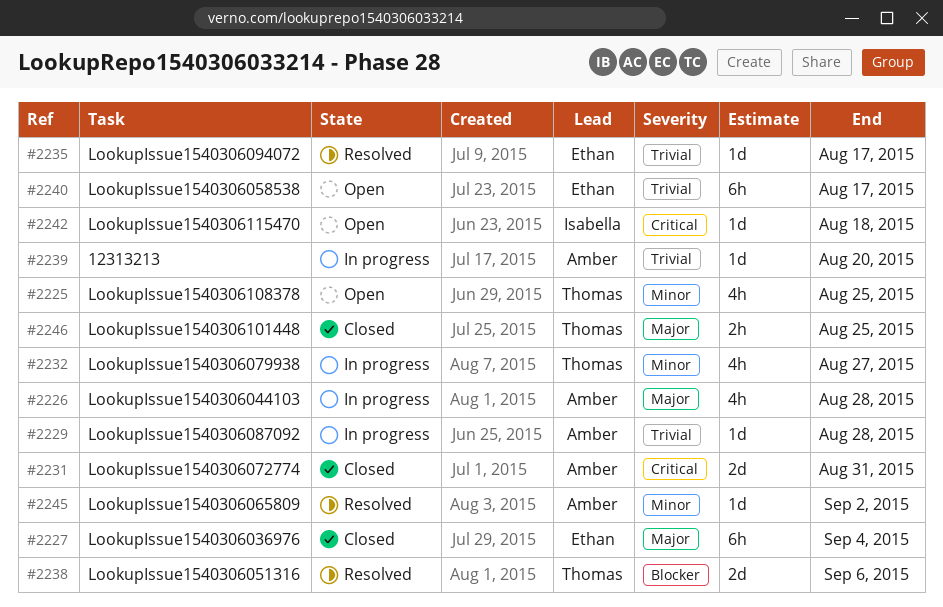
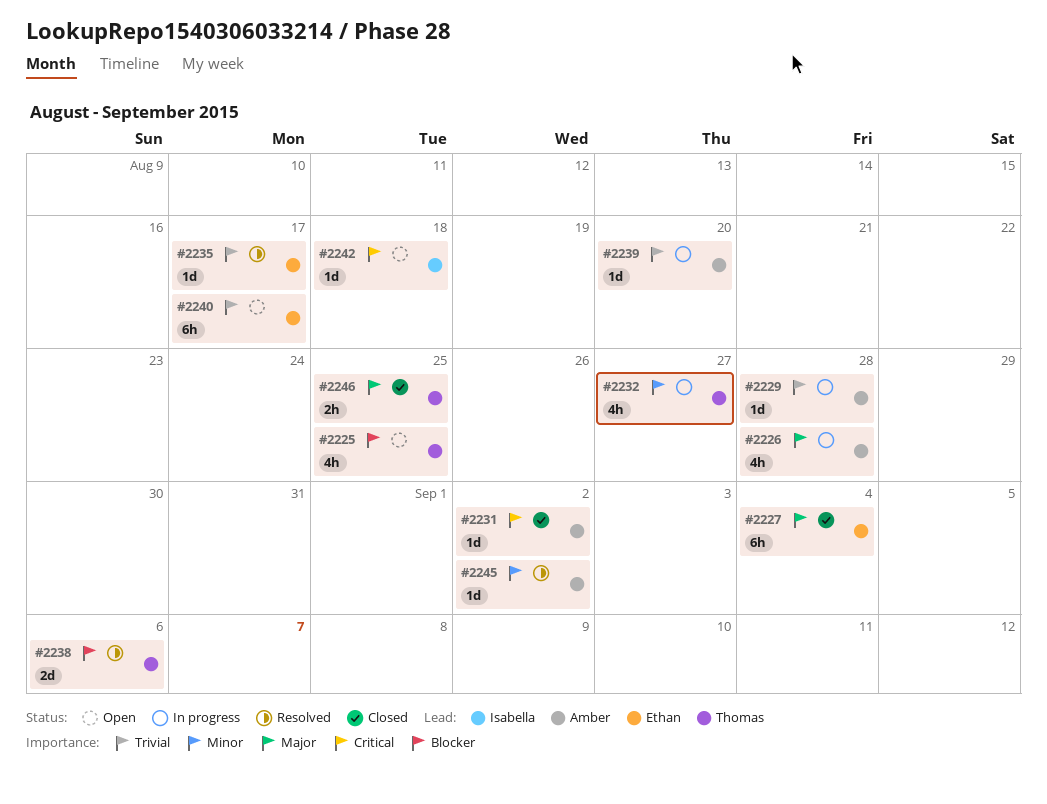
#2225, priority: Minor -> Blocker
#2231, estimate: 2d -> 1d
#2231, due: Aug 31 -> Sep 2

